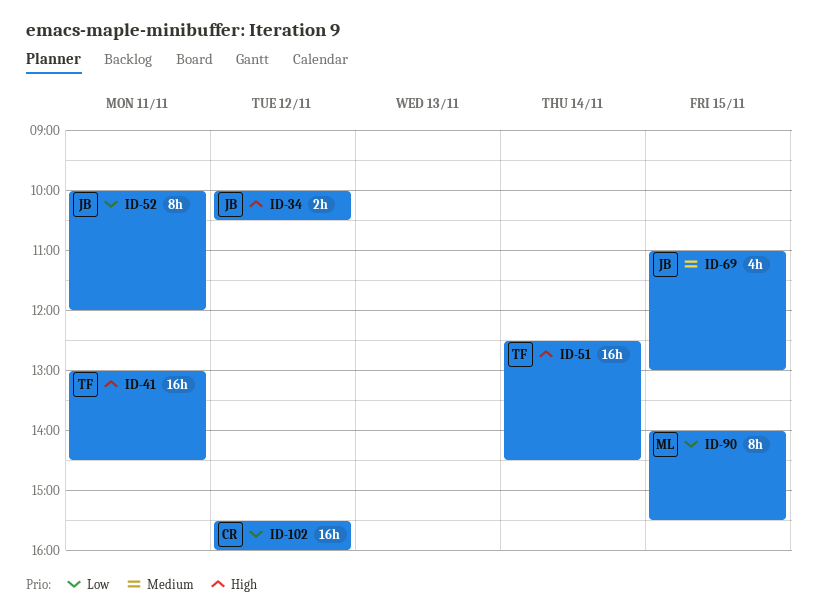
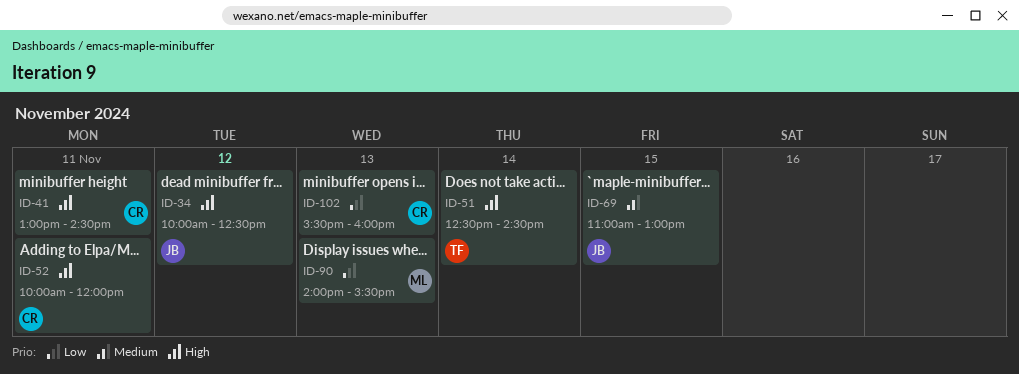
ID-34, ends: 10:30 -> 12:30
ID-41, owner: TF -> CR
ID-52, owner: JB -> CR
ID-52, priority: Low -> High
ID-90, day: Nov 15 -> Nov 13
ID-102, day: Nov 12 -> Nov 13

